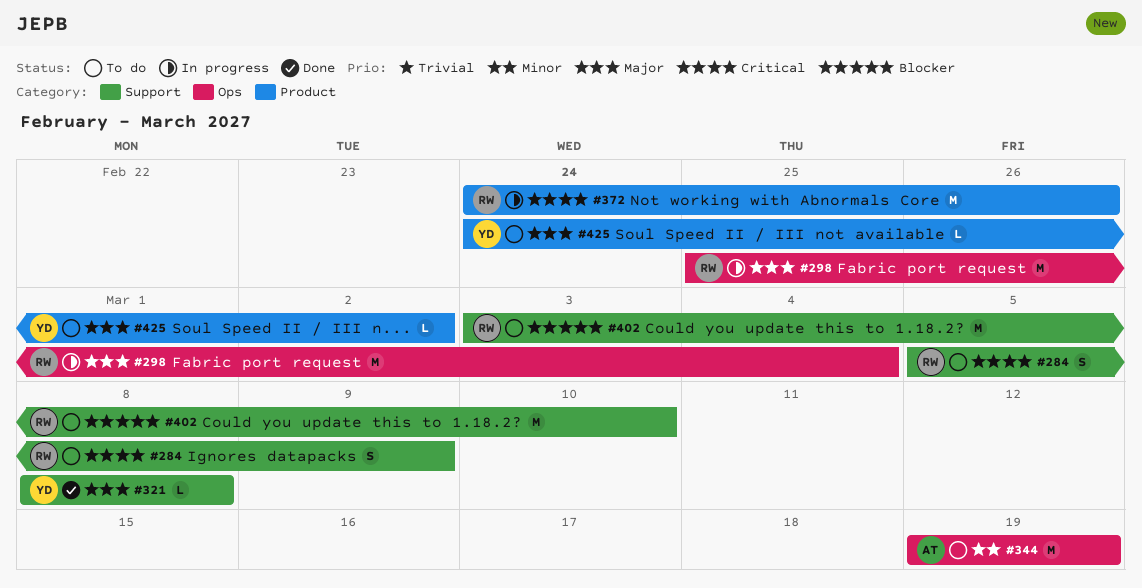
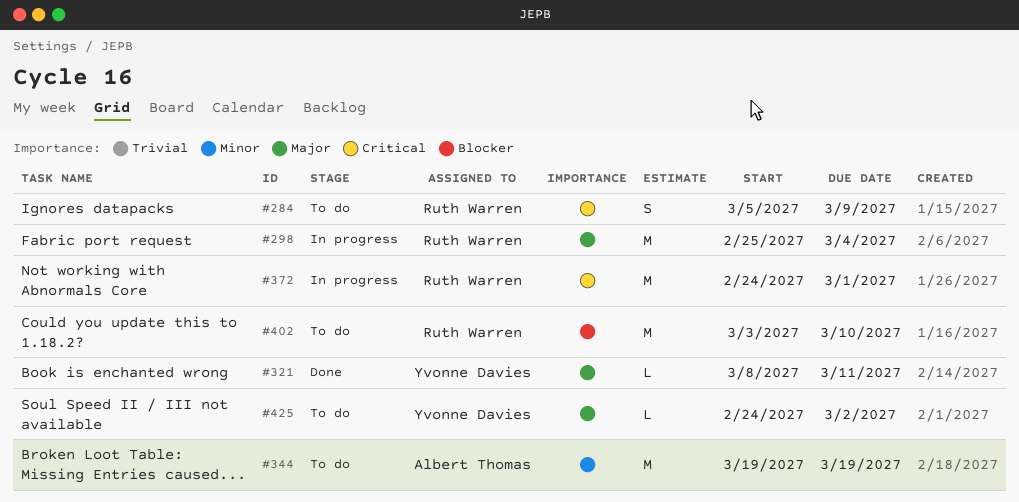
#321, due: Mar 8 -> Mar 11
#372, due: Feb 26 -> Mar 1

